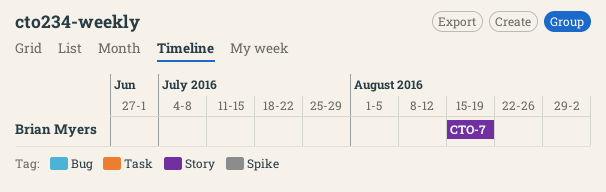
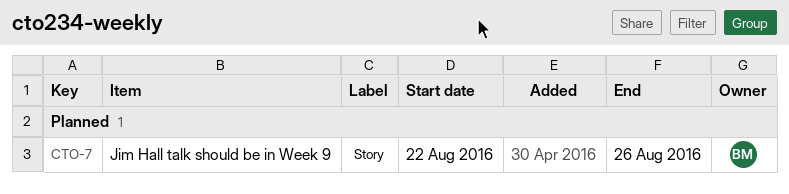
CTO-7, start: Aug 15 -> Aug 22
CTO-7, due: Aug 19 -> Aug 26

